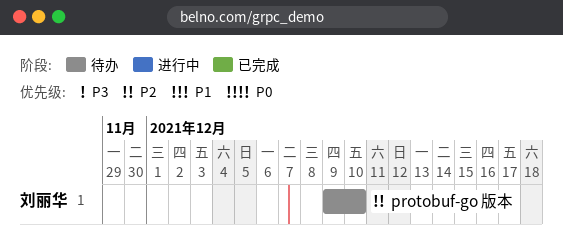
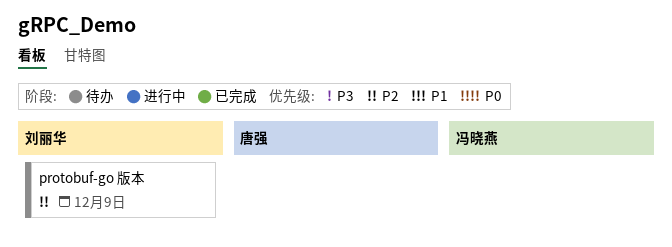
protobuf-go 版本, due: Dec 10 -> Dec 9

